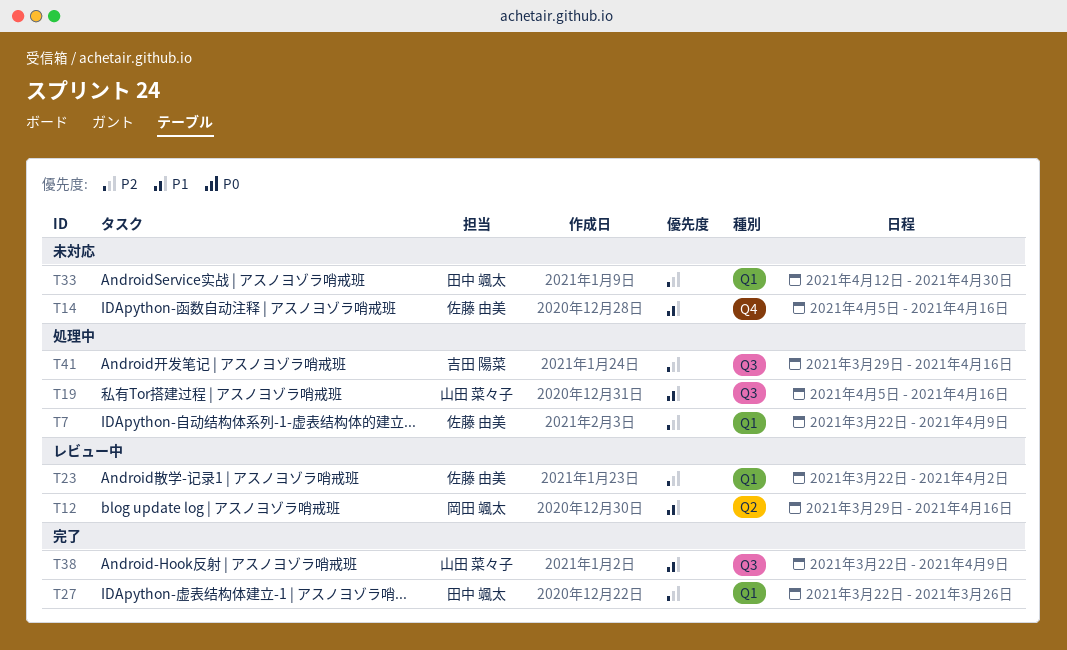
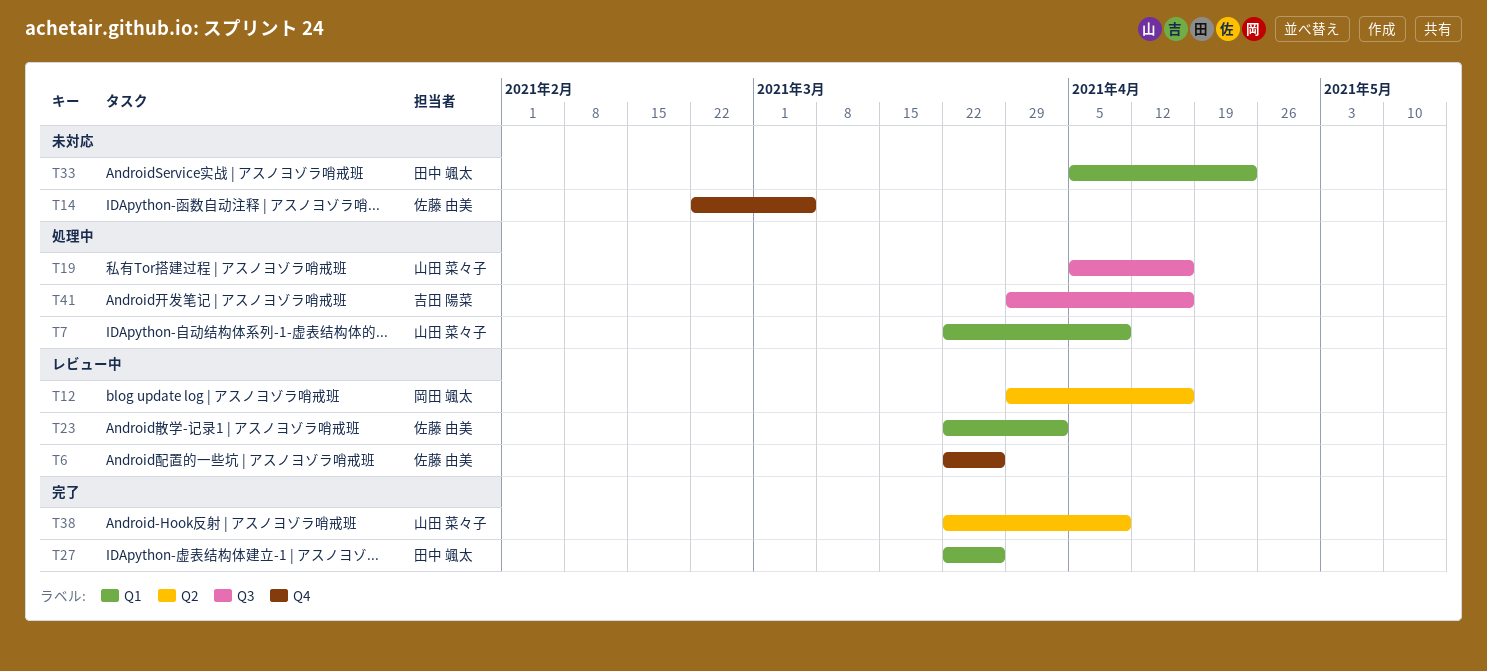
T6: none -> present
T7, owner: 佐藤 由美 -> 山田 菜々子
T14, start: Apr 5 -> Feb 22
T14, due: Apr 16 -> Mar 5
T33, start: Apr 12 -> Apr 5
T33, due: Apr 30 -> Apr 23
T38, label: Q3 -> Q2

